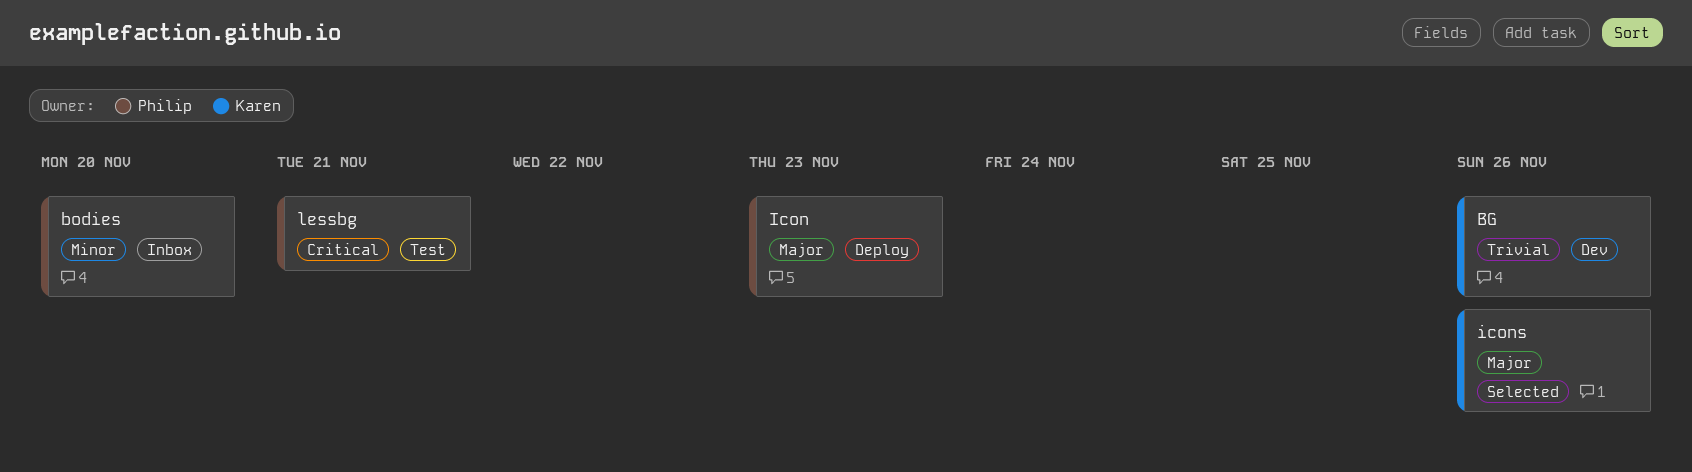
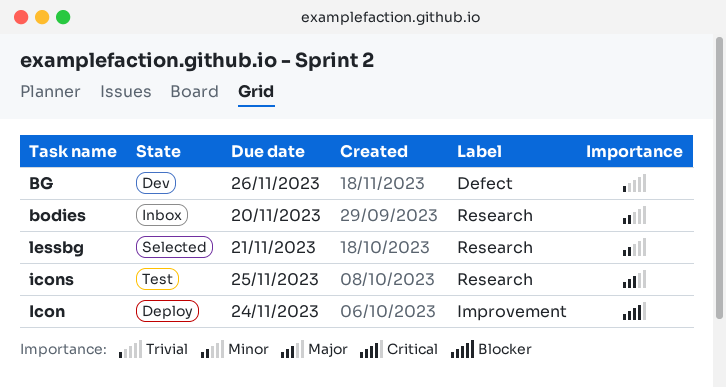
Icon, priority: Major -> Critical
Icon, due: Nov 23 -> Nov 24
icons, status: Selected -> Test
icons, due: Nov 26 -> Nov 25
lessbg, status: Test -> Selected
lessbg, priority: Critical -> Minor

